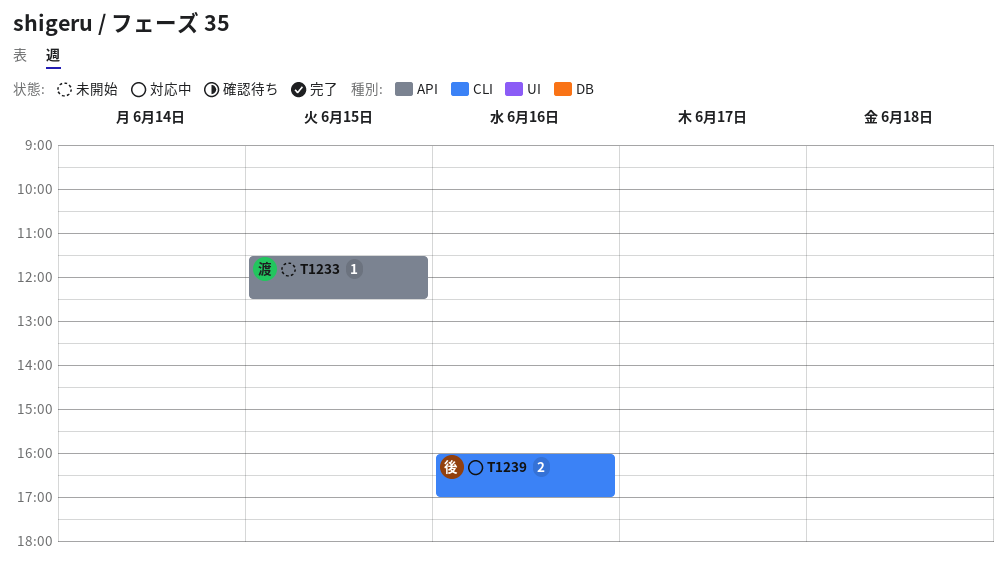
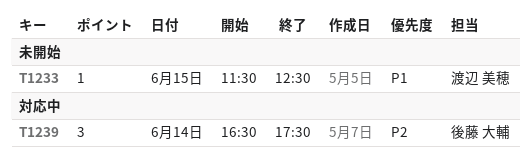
T1239, estimate: 2 -> 3
T1239, day: Jun 16 -> Jun 14
T1239, begins: 16:00 -> 16:30
T1239, ends: 17:00 -> 17:30

